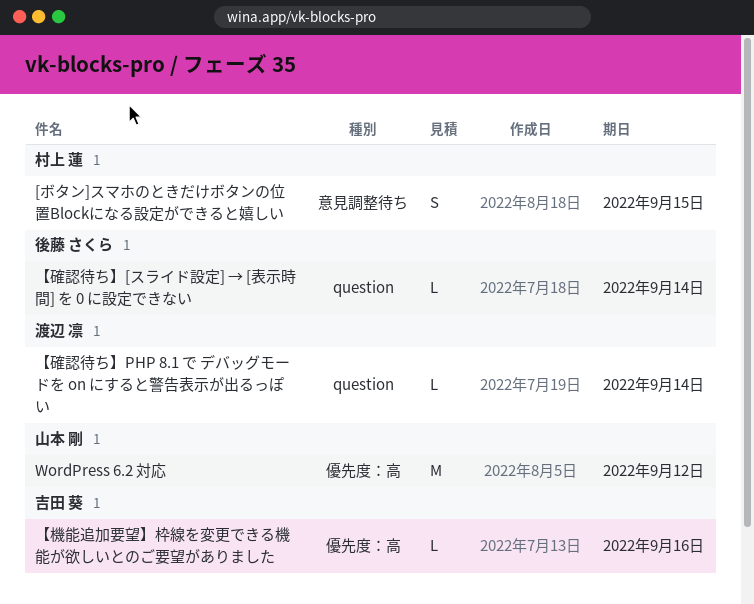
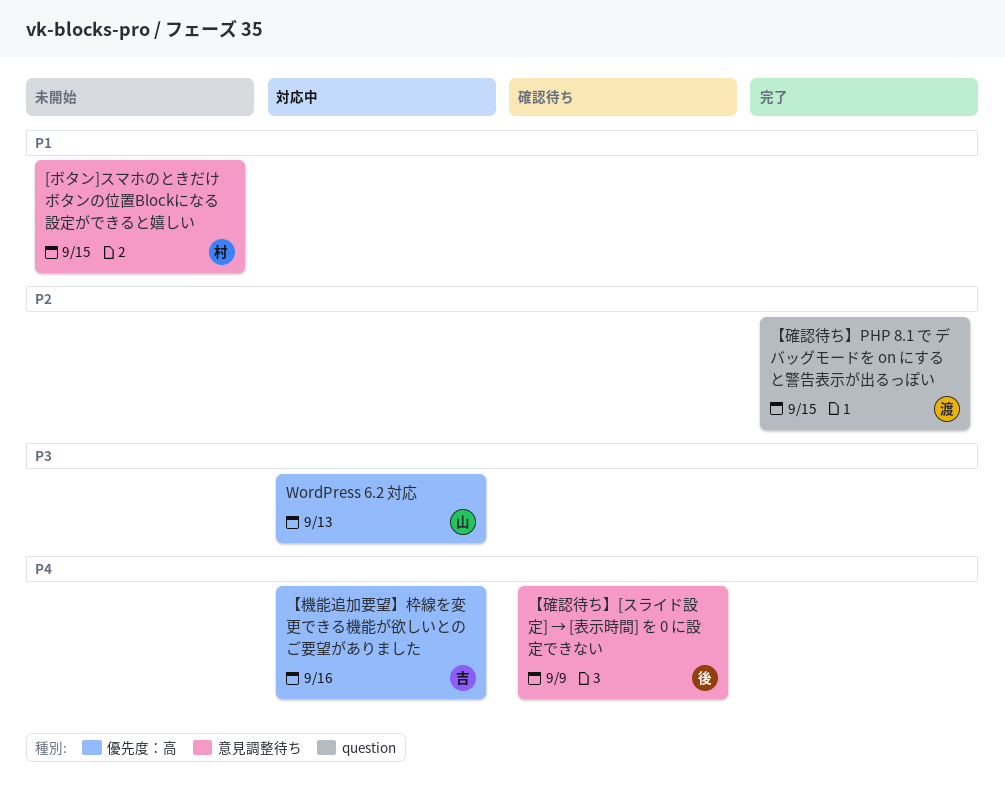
WordPress 6.2 対応, due: Sep 12 -> Sep 13
【確認待ち】[スライド設定] → [表示時間] を 0 に設定できない, label: question -> 意見調整待ち
【確認待ち】[スライド設定] → [表示時間] を 0 に設定できない, due: Sep 14 -> Sep 9
【確認待ち】PHP 8.1 で デバッグモードを on にすると警告表示が出るっぽい, due: Sep 14 -> Sep 15

